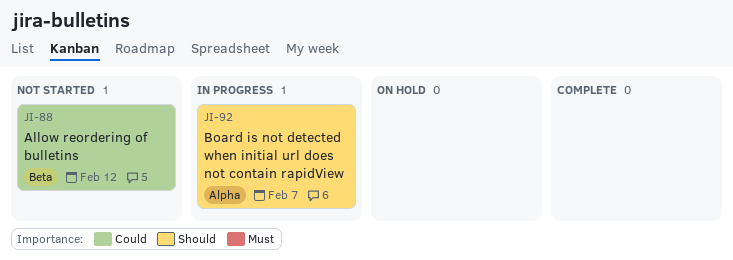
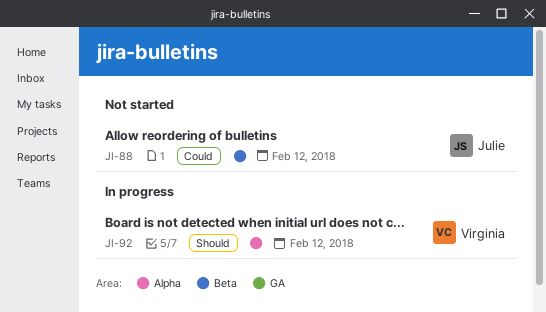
JI-92, due: Feb 7 -> Feb 12

